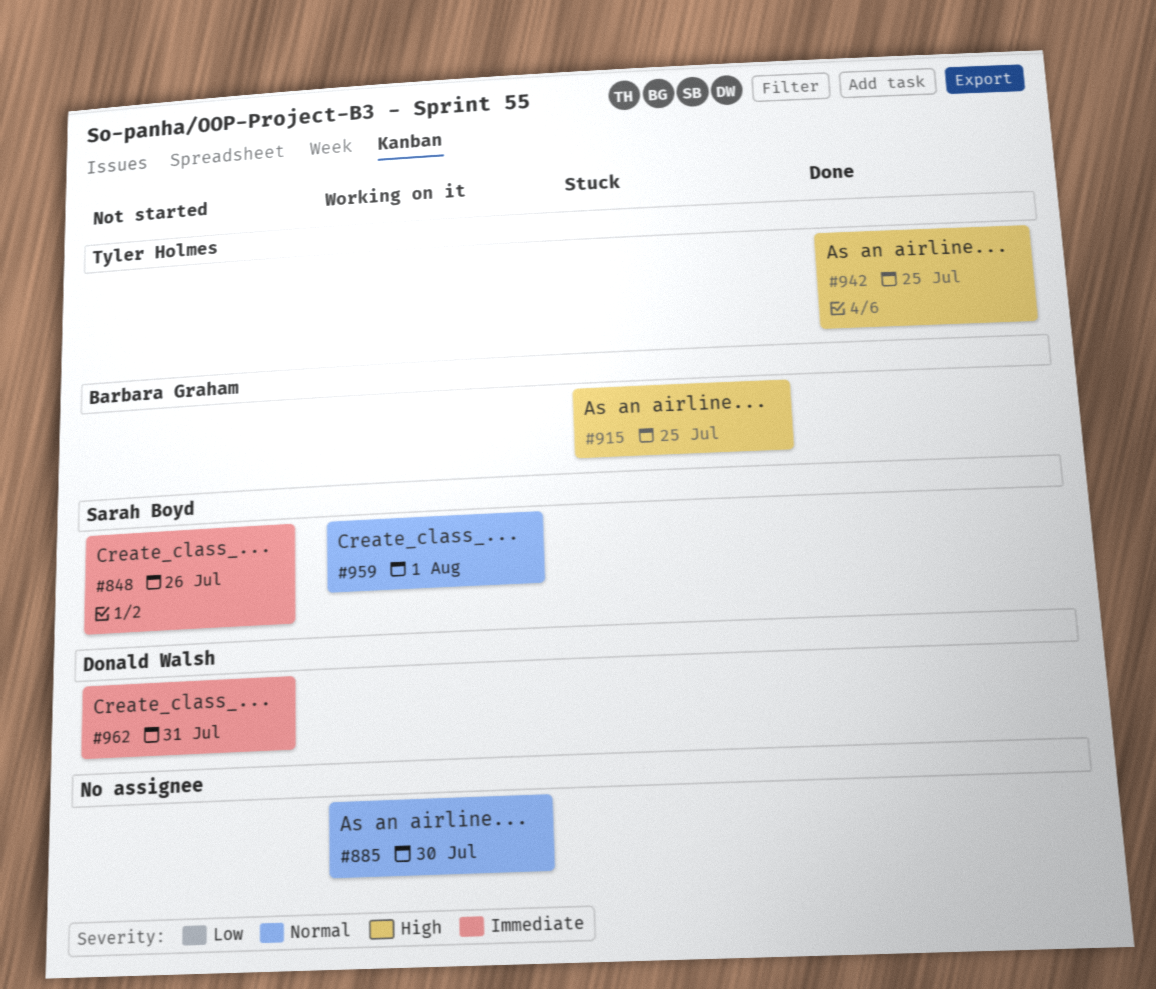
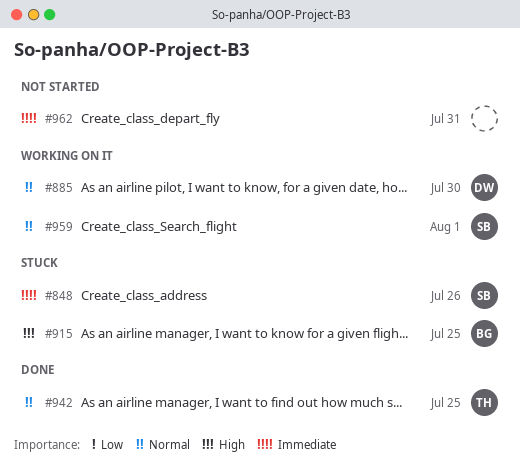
#848, status: Not started -> Stuck
#885, owner: none -> Donald Walsh
#942, priority: High -> Normal
#962, owner: Donald Walsh -> none

